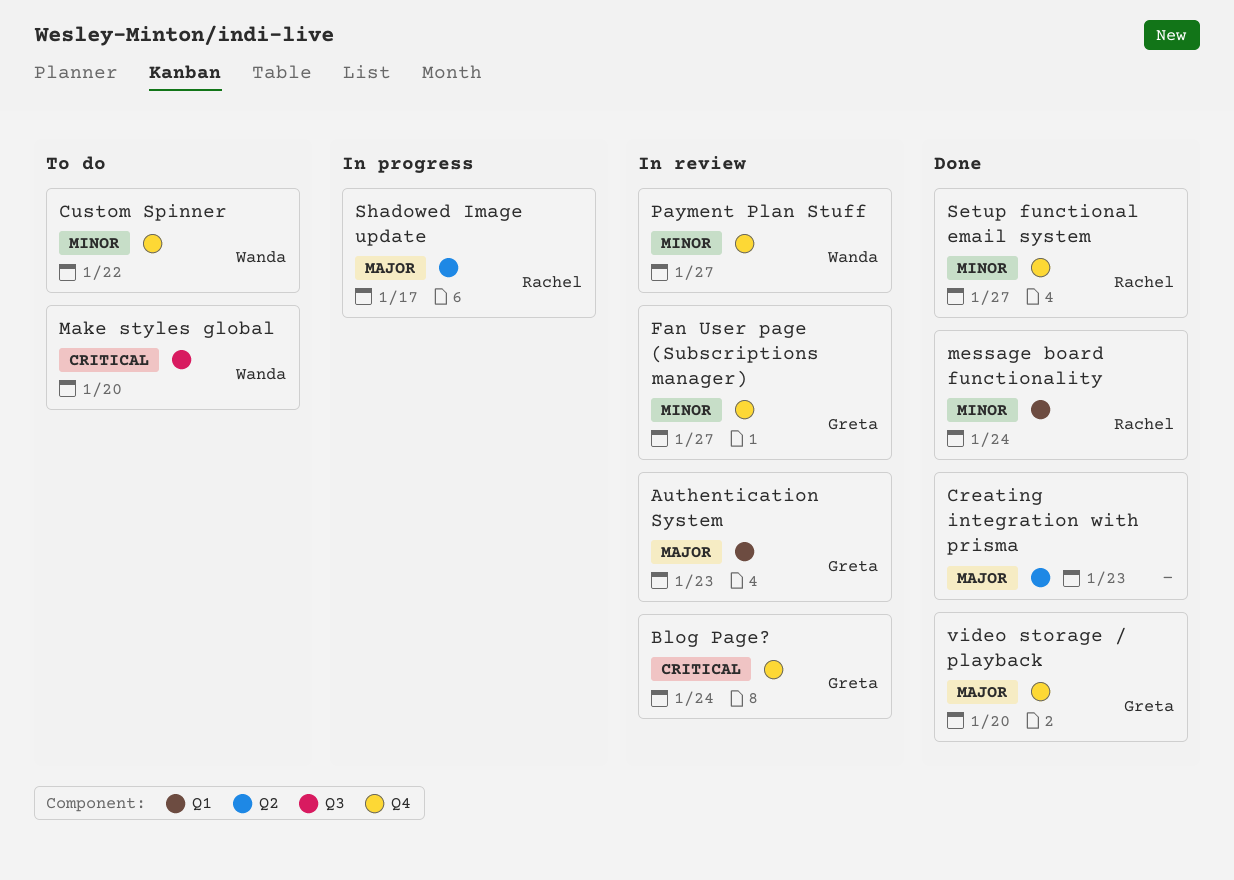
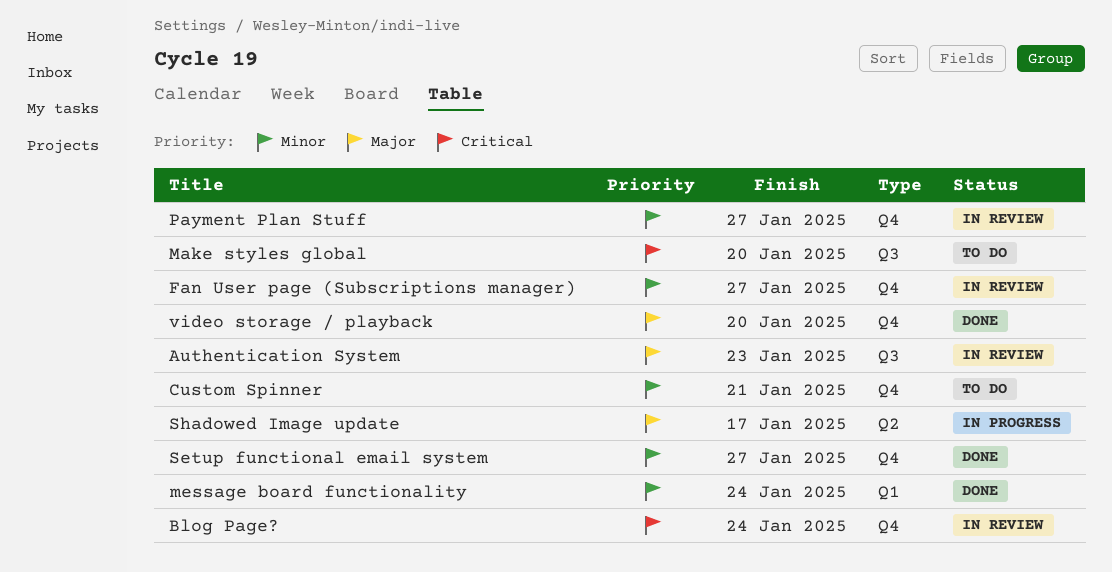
Authentication System, label: Q1 -> Q3
Creating integration with prisma: present -> none
Custom Spinner, due: Jan 22 -> Jan 21

